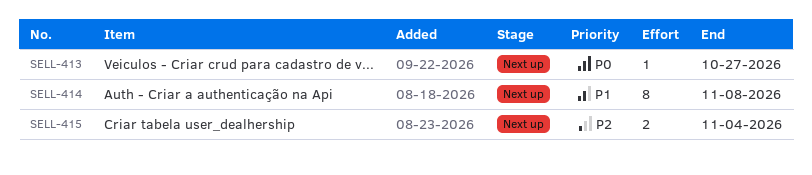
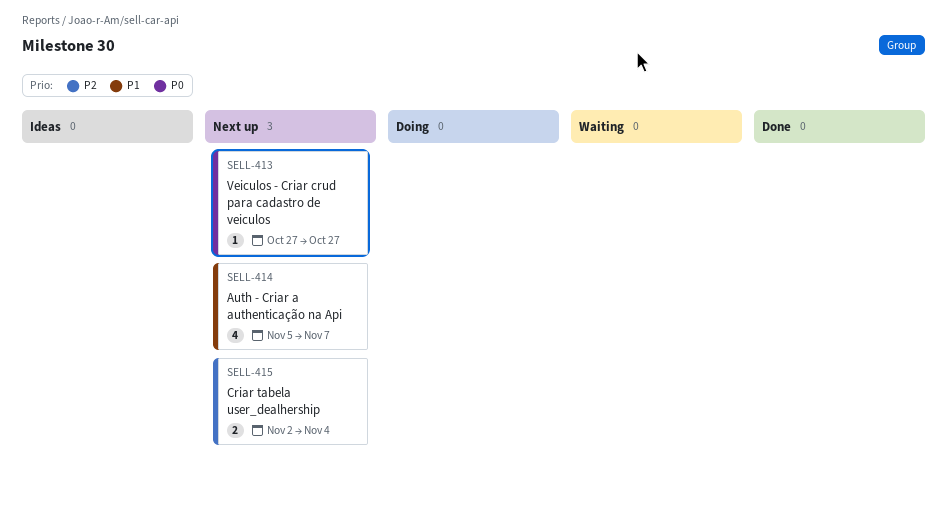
SELL-414, estimate: 8 -> 4
SELL-414, due: Nov 8 -> Nov 7

